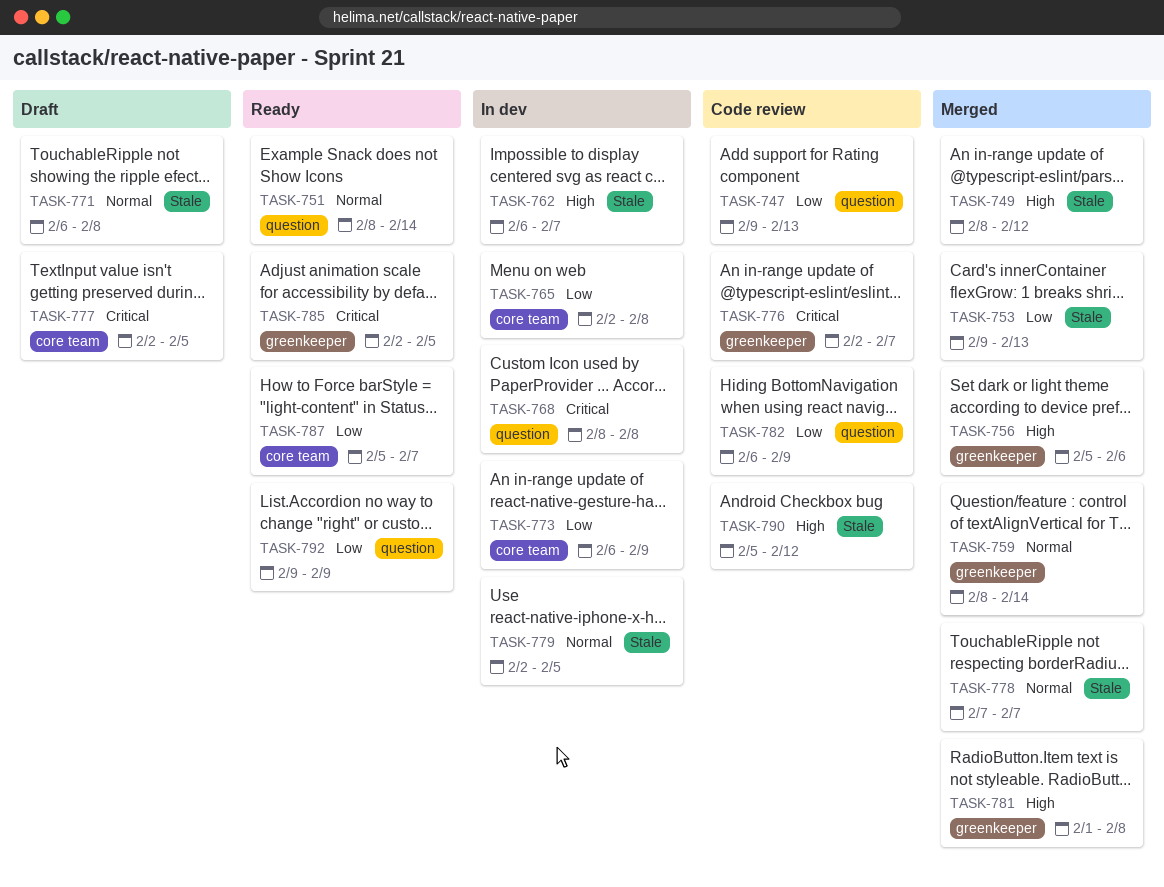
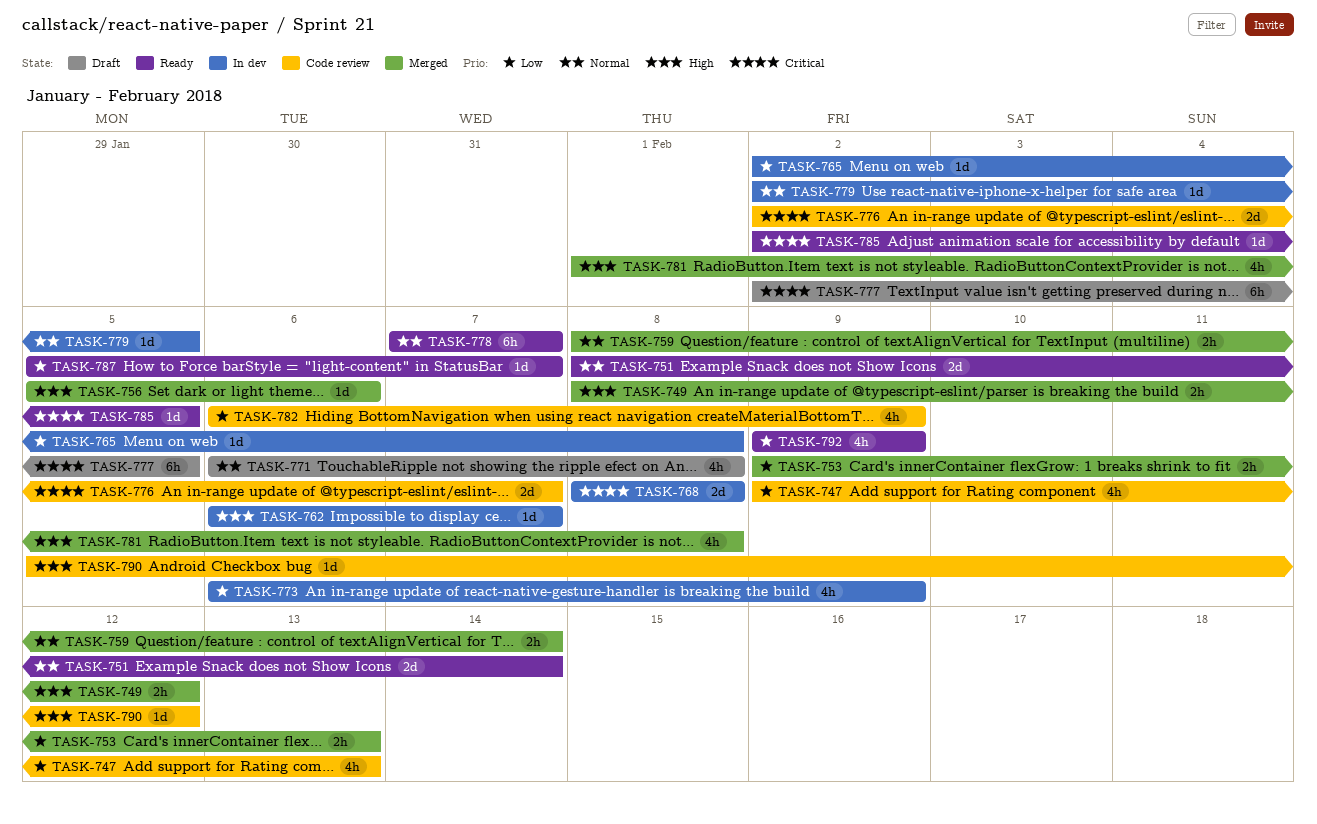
TASK-778, status: Merged -> Ready

